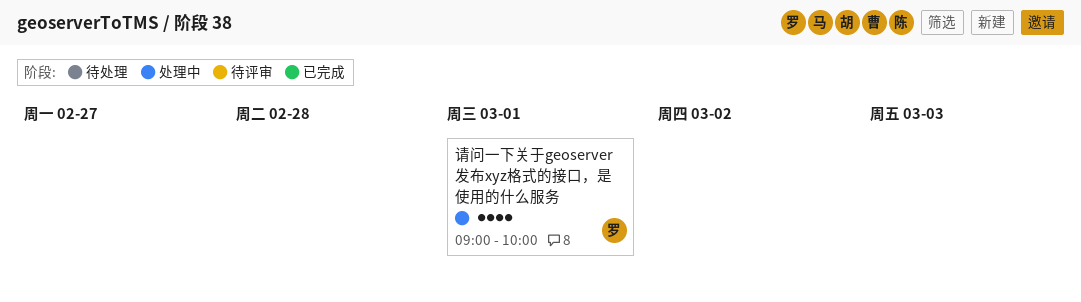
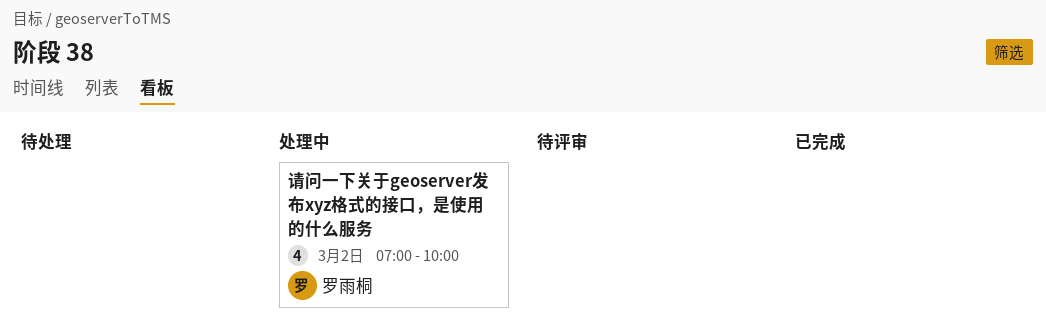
请问一下关于geoserver发布xyz格式的接口，是使用的什么服务, day: Mar 1 -> Mar 2
请问一下关于geoserver发布xyz格式的接口，是使用的什么服务, begins: 09:00 -> 07:00

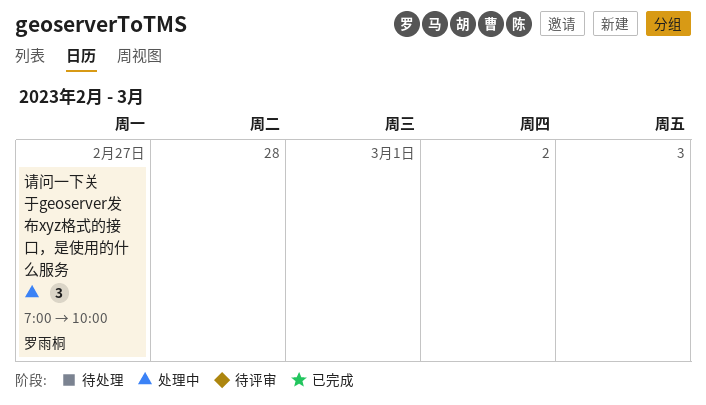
请问一下关于geoserver发布xyz格式的接口，是使用的什么服务, estimate: 4 -> 3
请问一下关于geoserver发布xyz格式的接口，是使用的什么服务, day: Mar 2 -> Feb 27

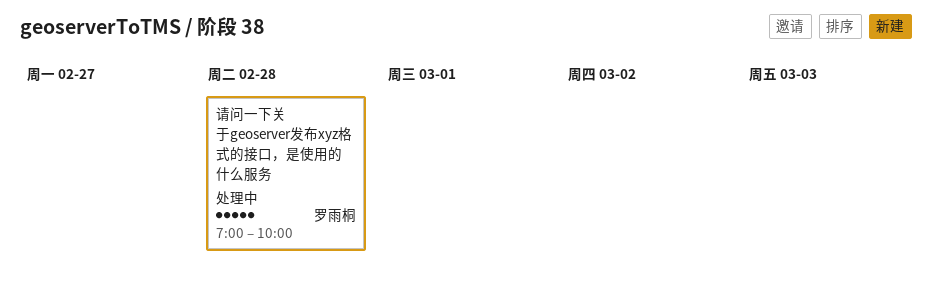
请问一下关于geoserver发布xyz格式的接口，是使用的什么服务, estimate: 3 -> 5
请问一下关于geoserver发布xyz格式的接口，是使用的什么服务, day: Feb 27 -> Feb 28

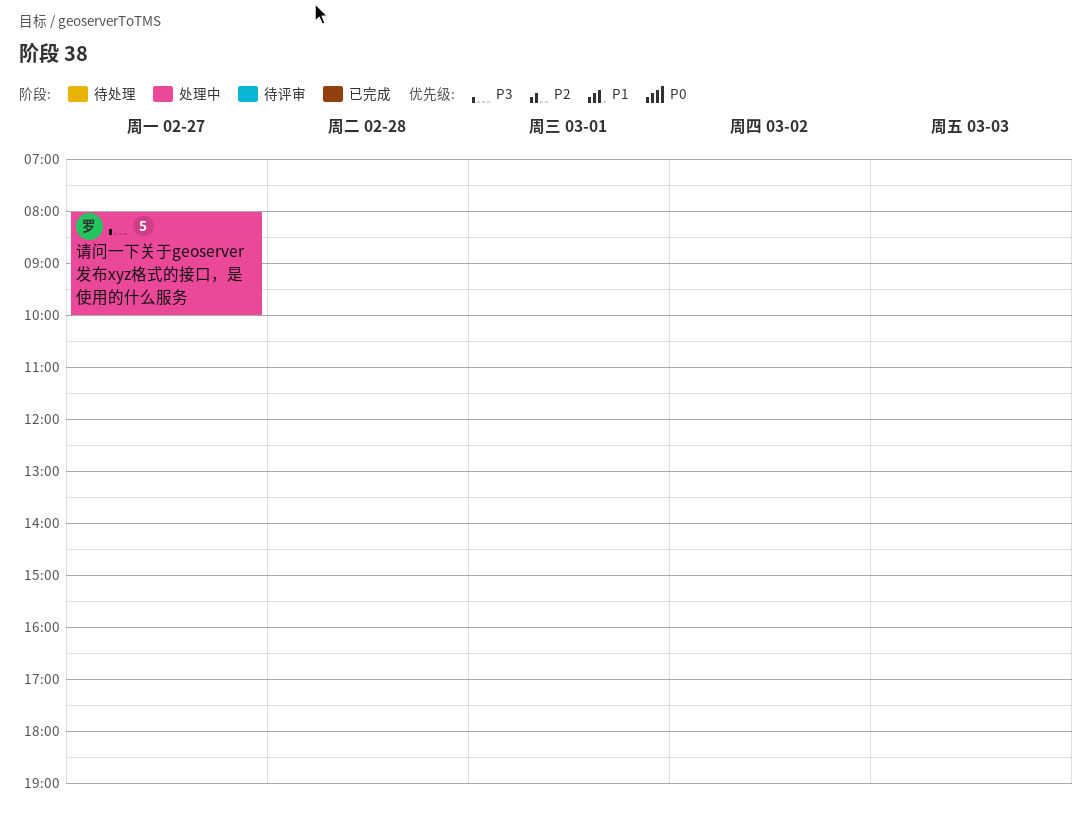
请问一下关于geoserver发布xyz格式的接口，是使用的什么服务, day: Feb 28 -> Feb 27
请问一下关于geoserver发布xyz格式的接口，是使用的什么服务, begins: 07:00 -> 08:00

